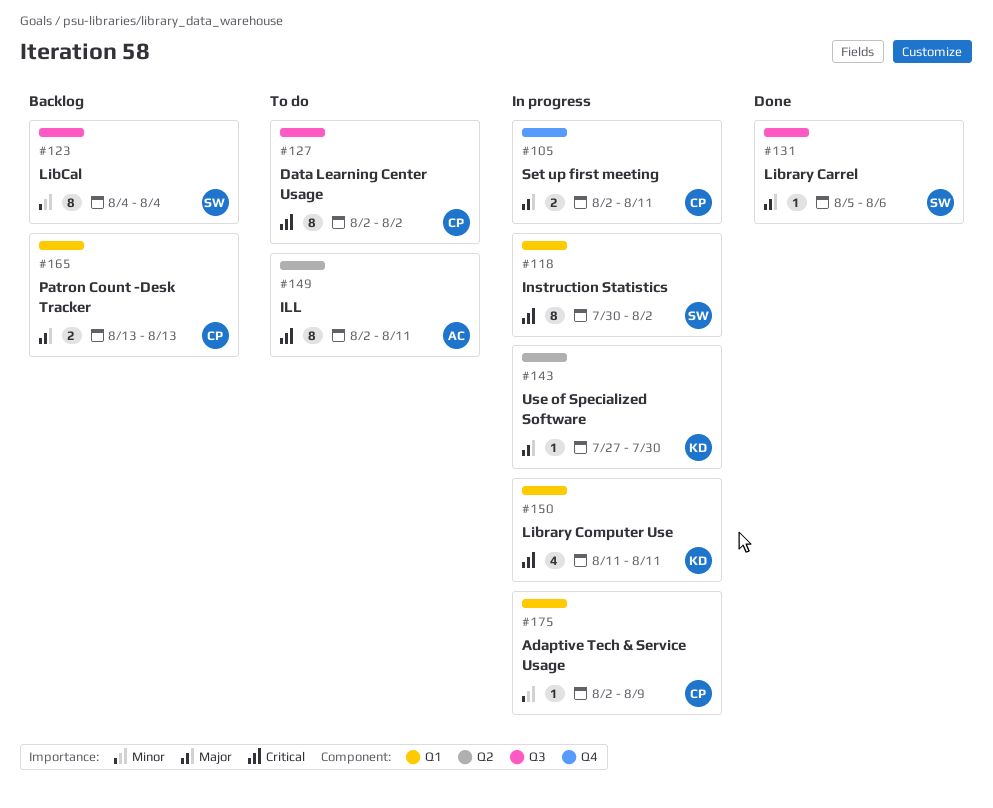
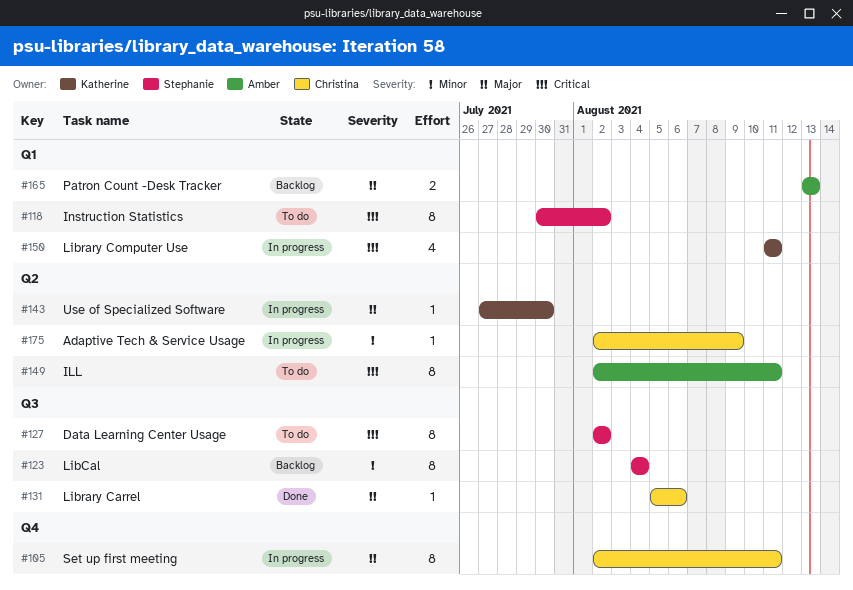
#105, estimate: 2 -> 8
#118, status: In progress -> To do
#127, owner: Christina -> Stephanie
#131, owner: Stephanie -> Christina
#165, owner: Christina -> Amber
#175, label: Q1 -> Q2

